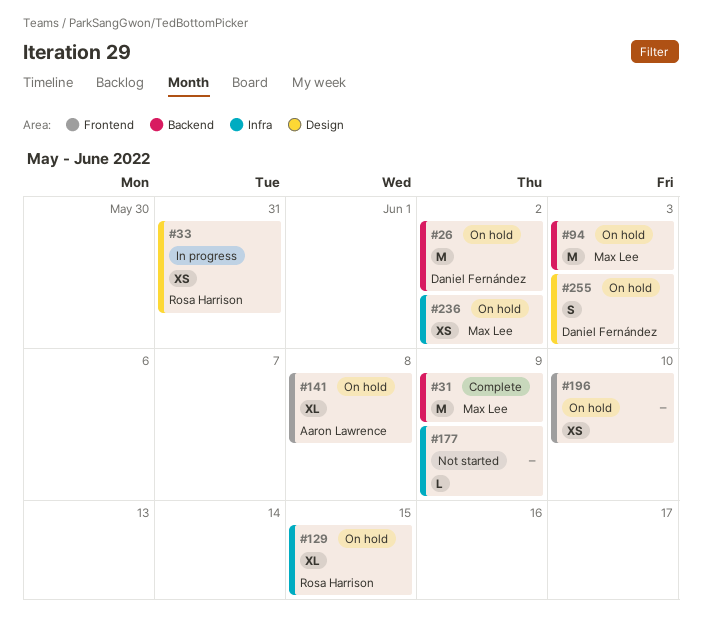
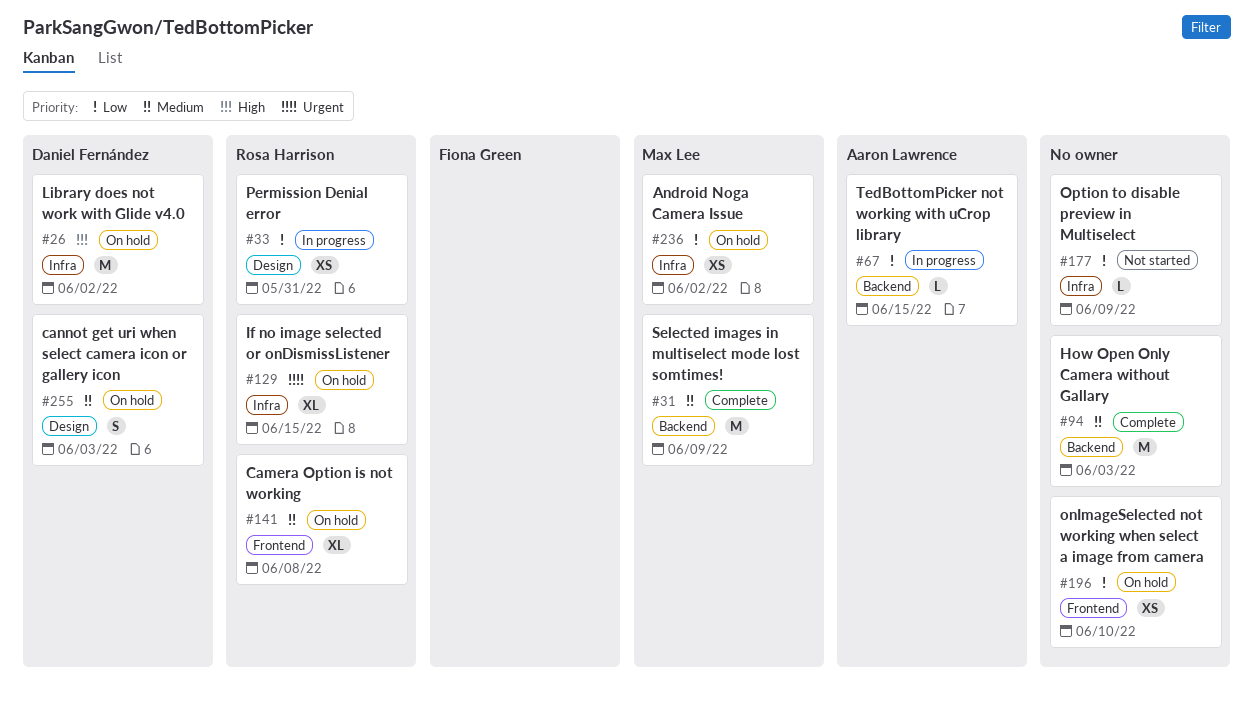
#26, label: Backend -> Infra
#67: none -> present
#94, status: On hold -> Complete
#94, owner: Max Lee -> none
#141, owner: Aaron Lawrence -> Rosa Harrison

